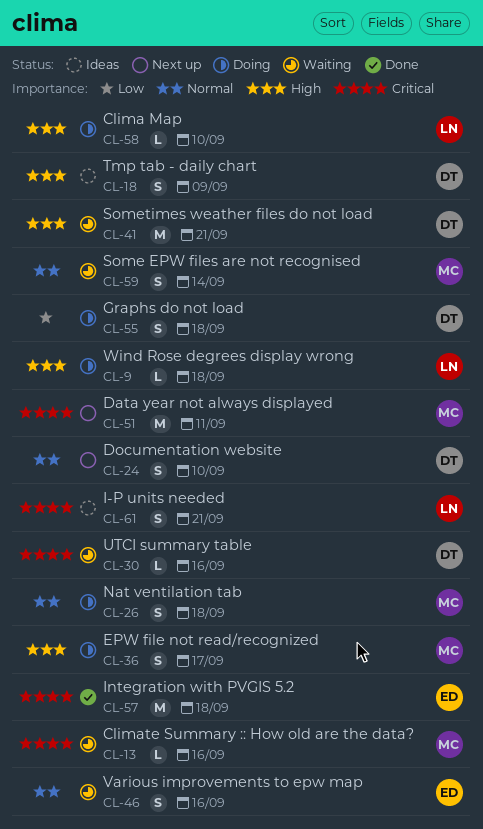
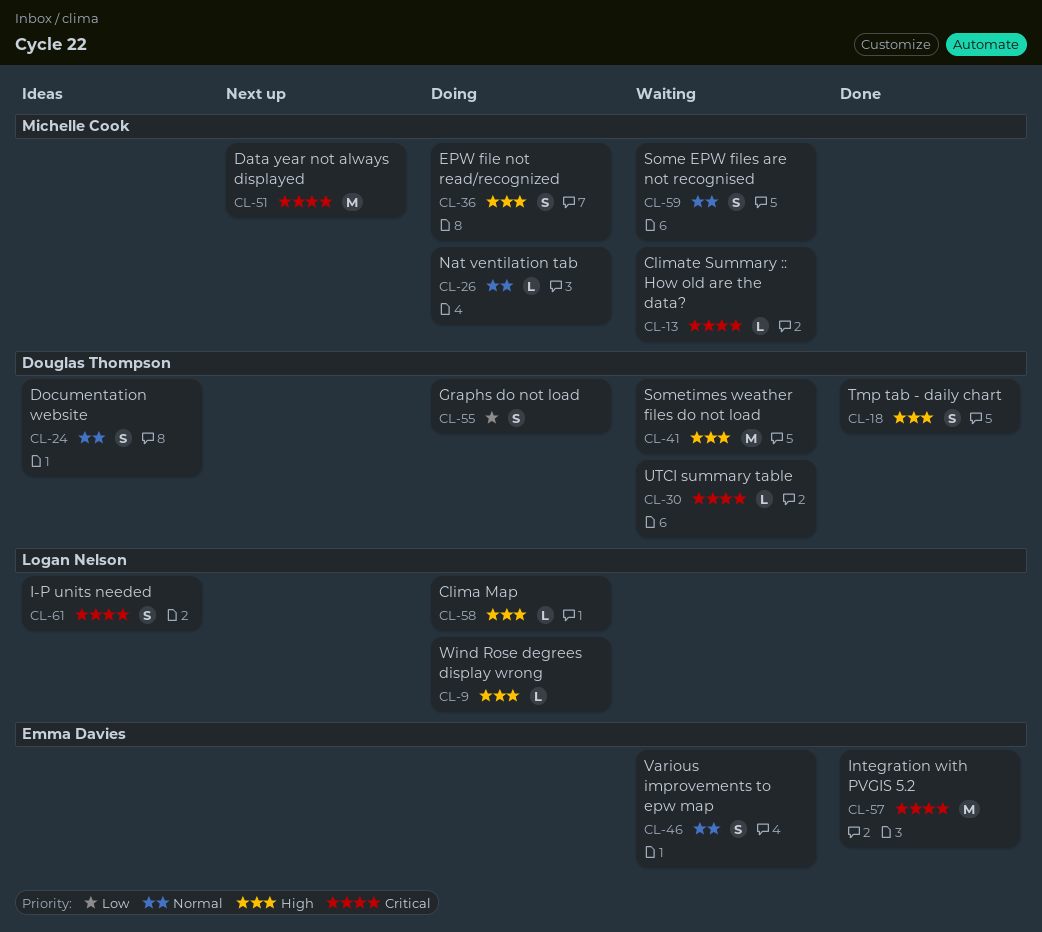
CL-18, status: Ideas -> Done
CL-24, status: Next up -> Ideas
CL-26, estimate: S -> L

